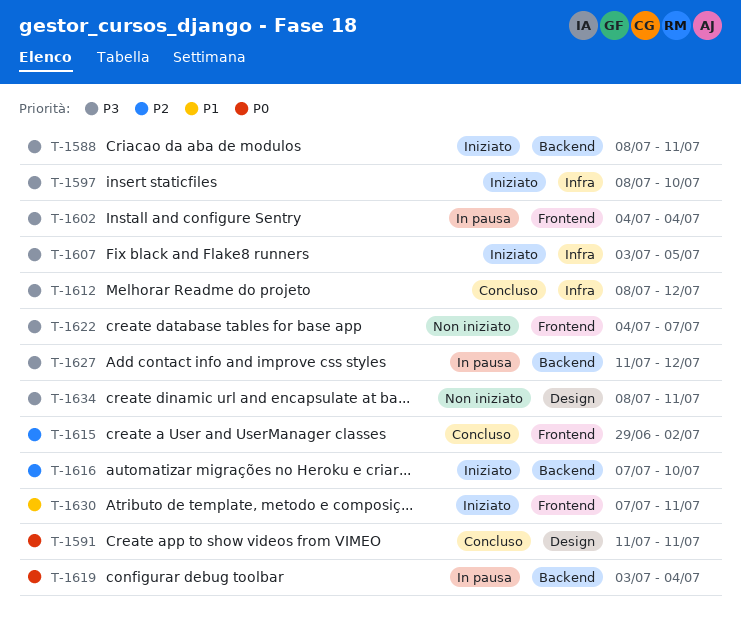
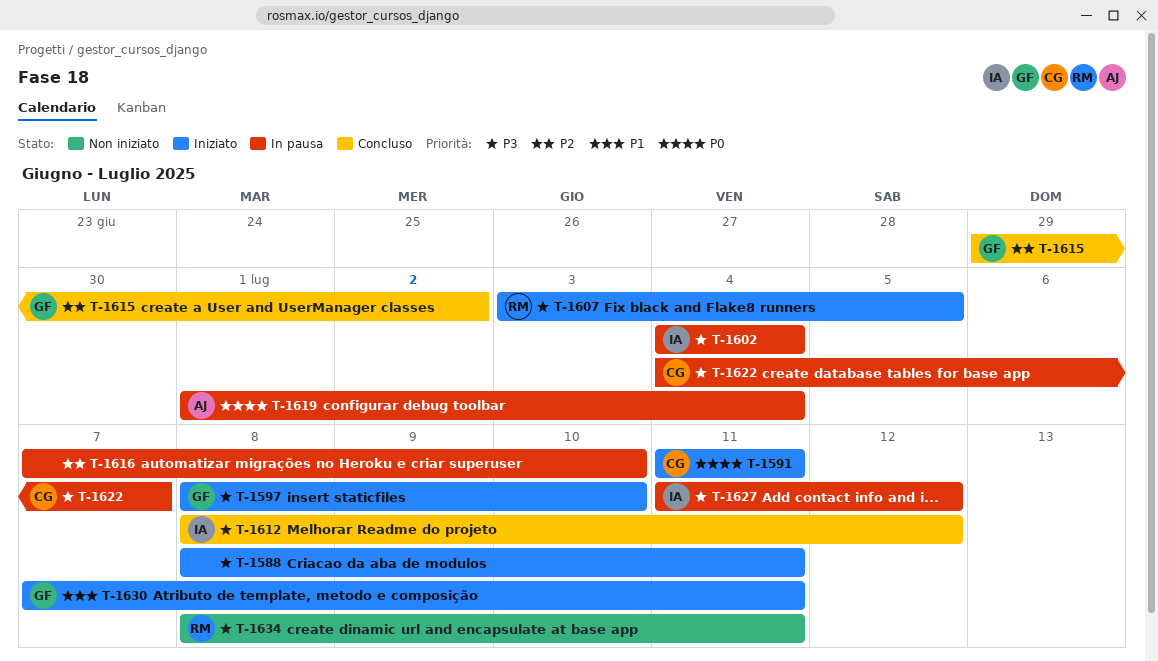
T-1591, status: Concluso -> Iniziato
T-1616, status: Iniziato -> In pausa
T-1619, start: Jul 3 -> Jul 1
T-1622, status: Non iniziato -> In pausa

